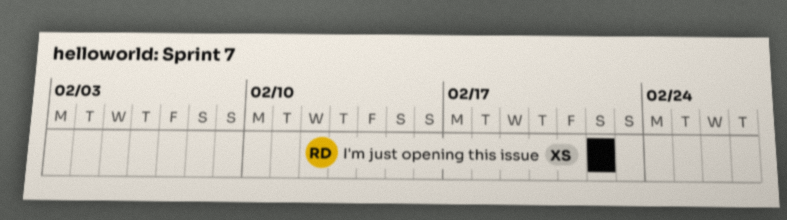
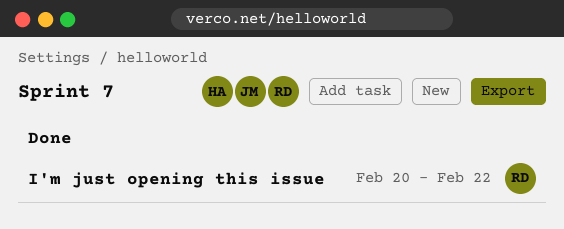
I'm just opening this issue, start: Feb 22 -> Feb 20

